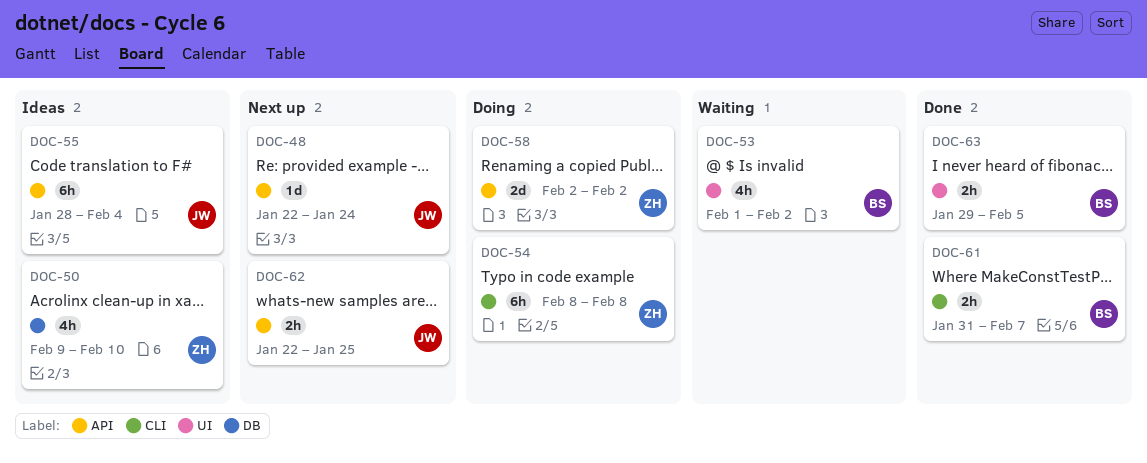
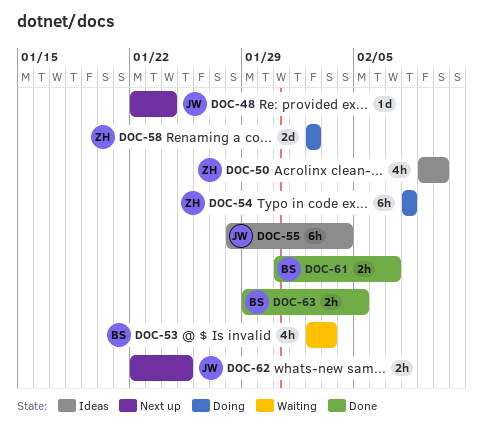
DOC-53, start: Feb 1 -> Feb 2
DOC-53, due: Feb 2 -> Feb 3

